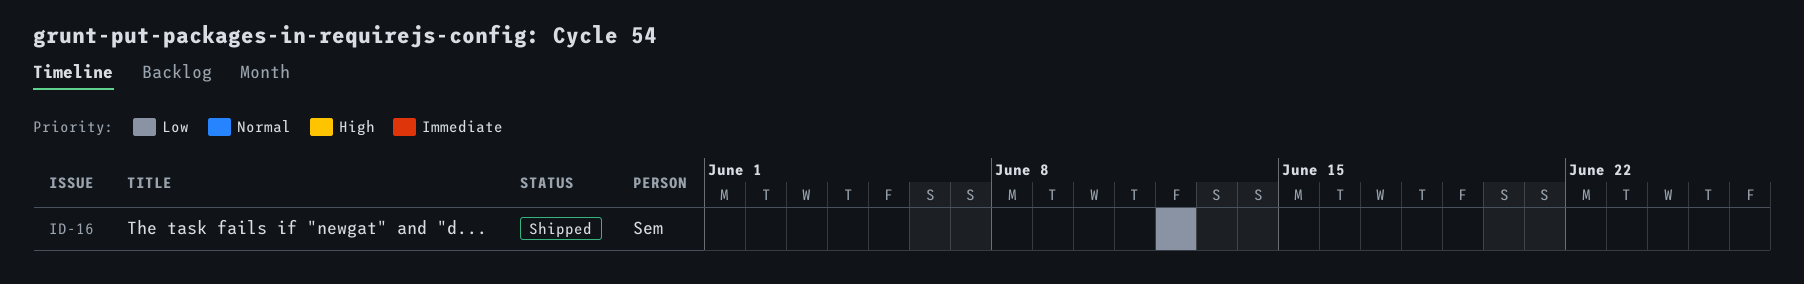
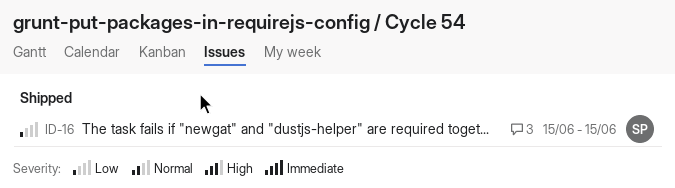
ID-16, start: Jun 12 -> Jun 15
ID-16, due: Jun 12 -> Jun 15

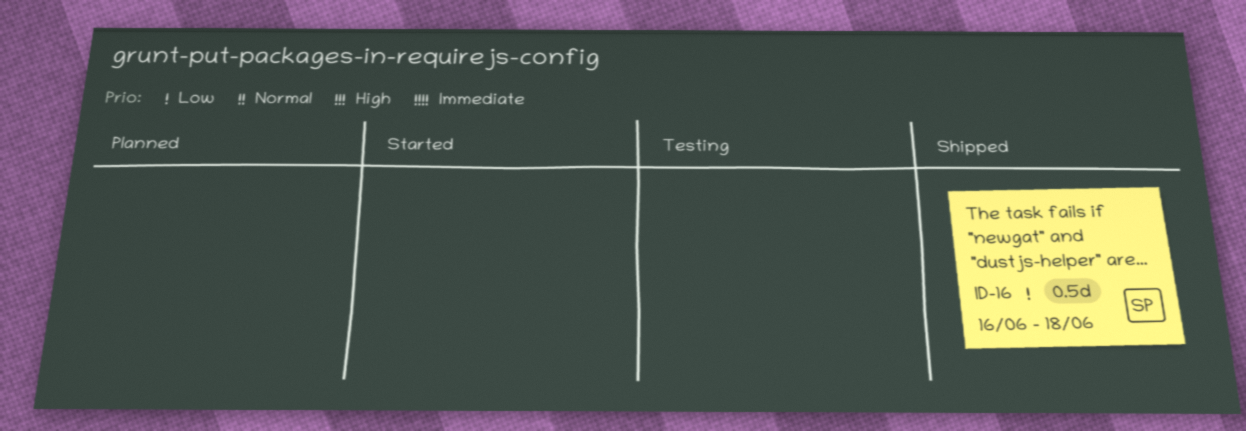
ID-16, start: Jun 15 -> Jun 16
ID-16, due: Jun 15 -> Jun 18

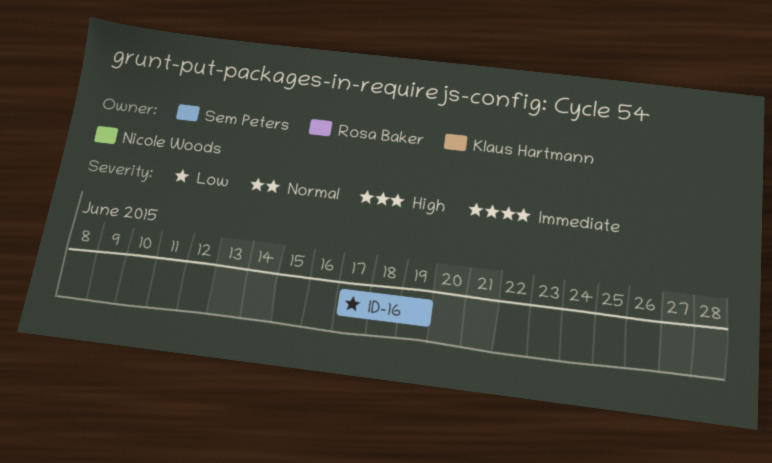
ID-16, start: Jun 16 -> Jun 17
ID-16, due: Jun 18 -> Jun 19

